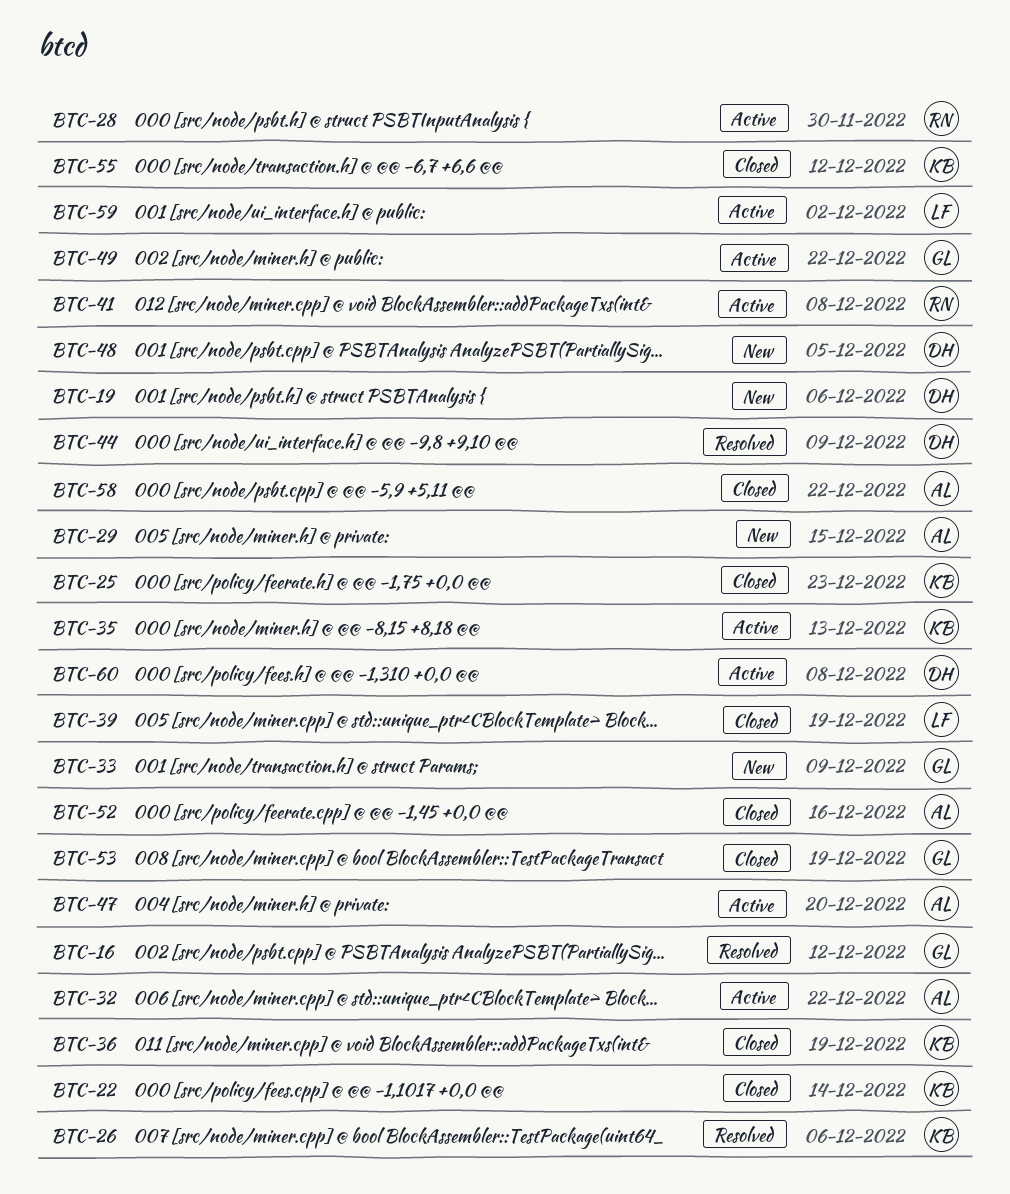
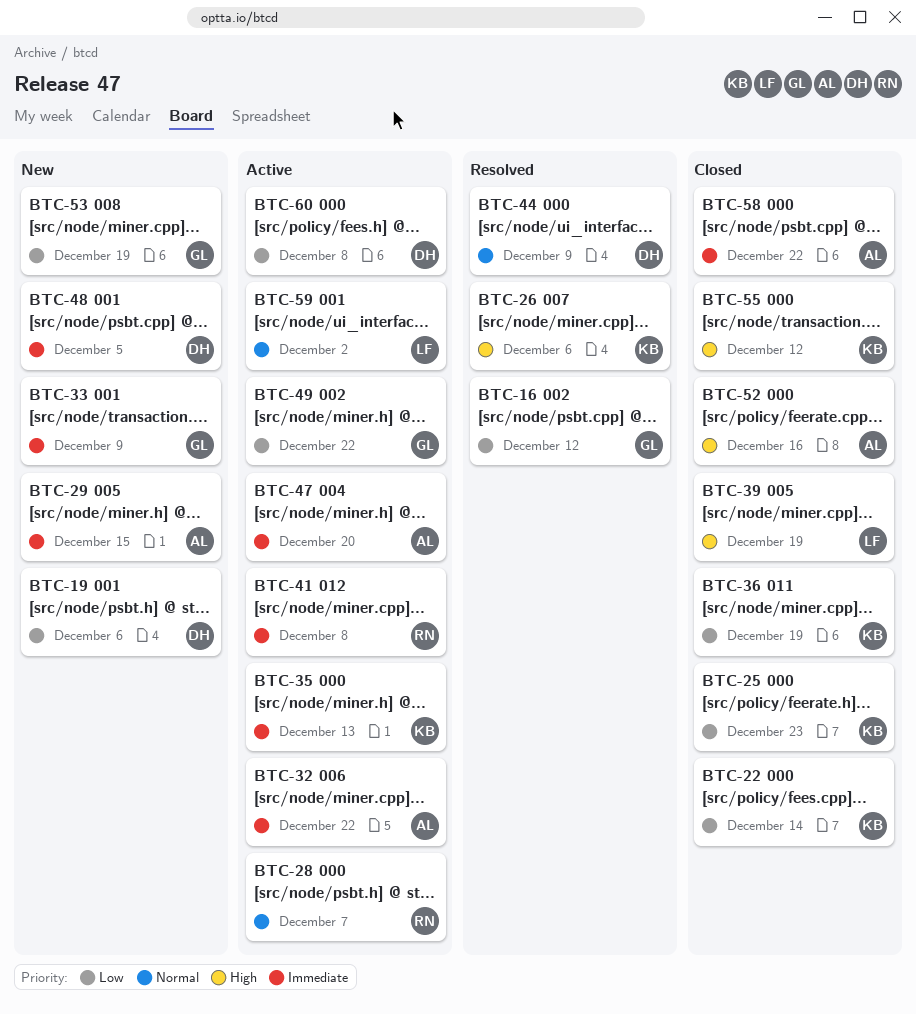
BTC-28, due: Nov 30 -> Dec 7
BTC-53, status: Closed -> New

